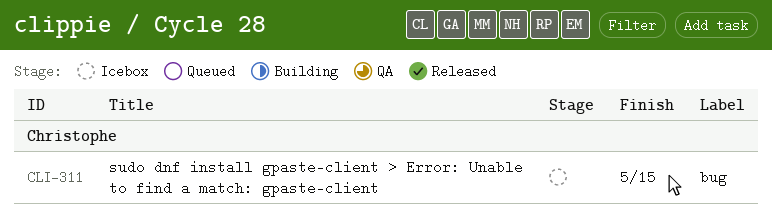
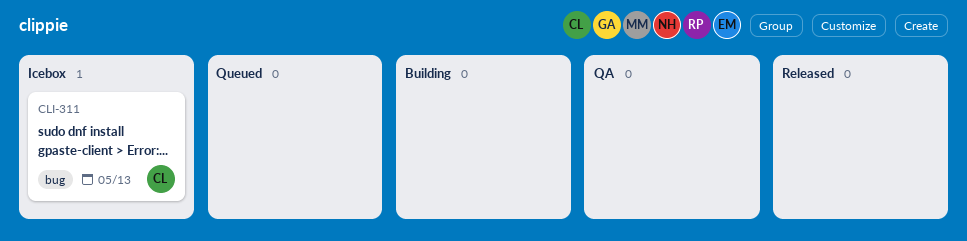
CLI-311, due: May 15 -> May 13

